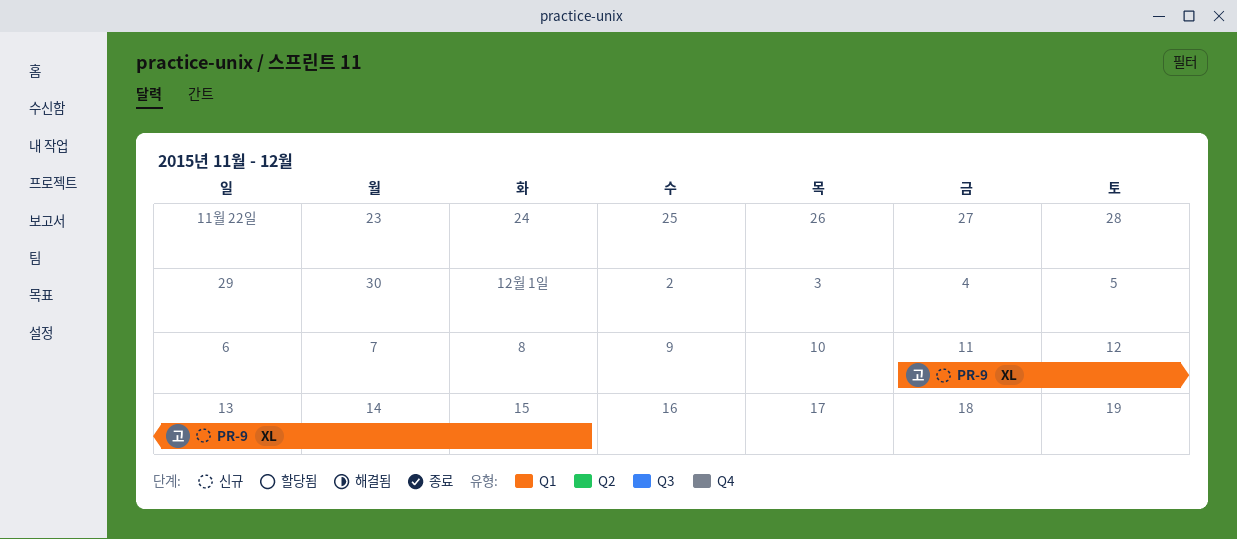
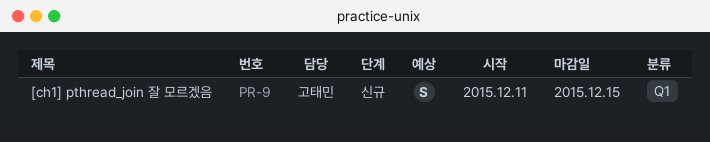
PR-9, estimate: XL -> S

